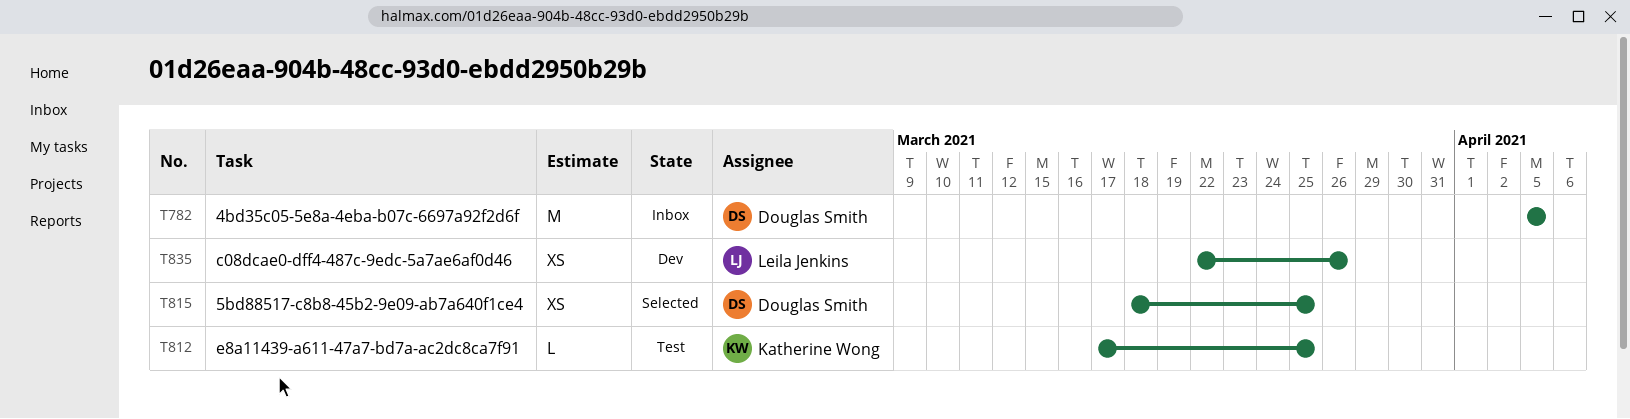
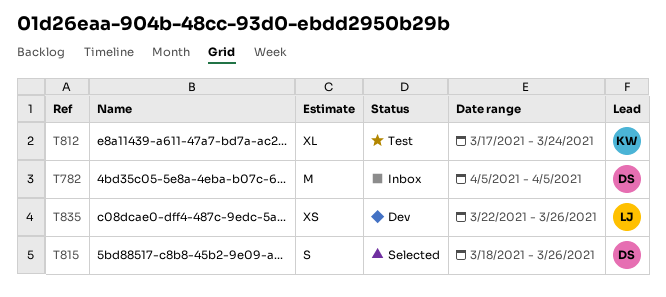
T812, estimate: L -> XL
T812, due: Mar 25 -> Mar 24
T815, estimate: XS -> S
T815, due: Mar 25 -> Mar 26

